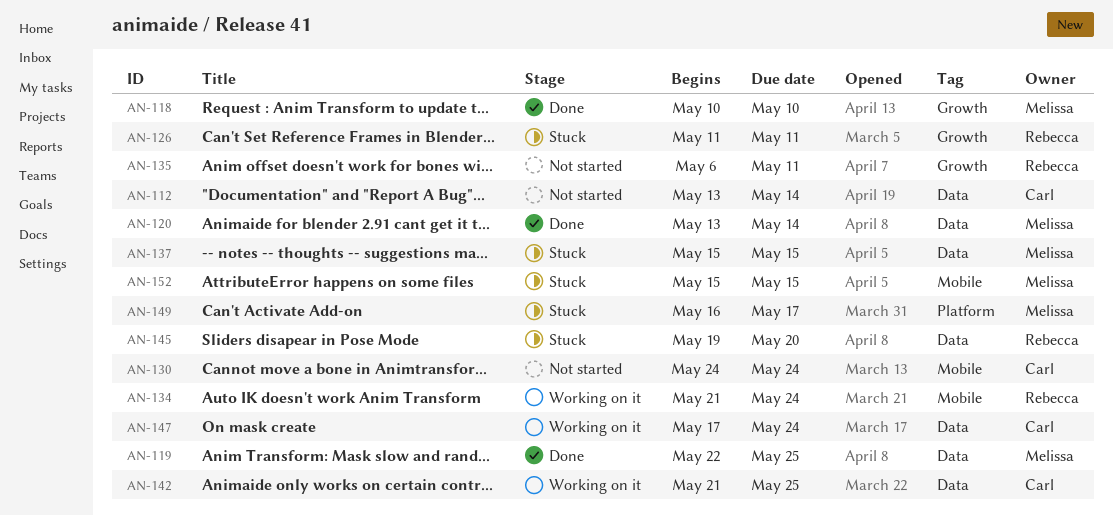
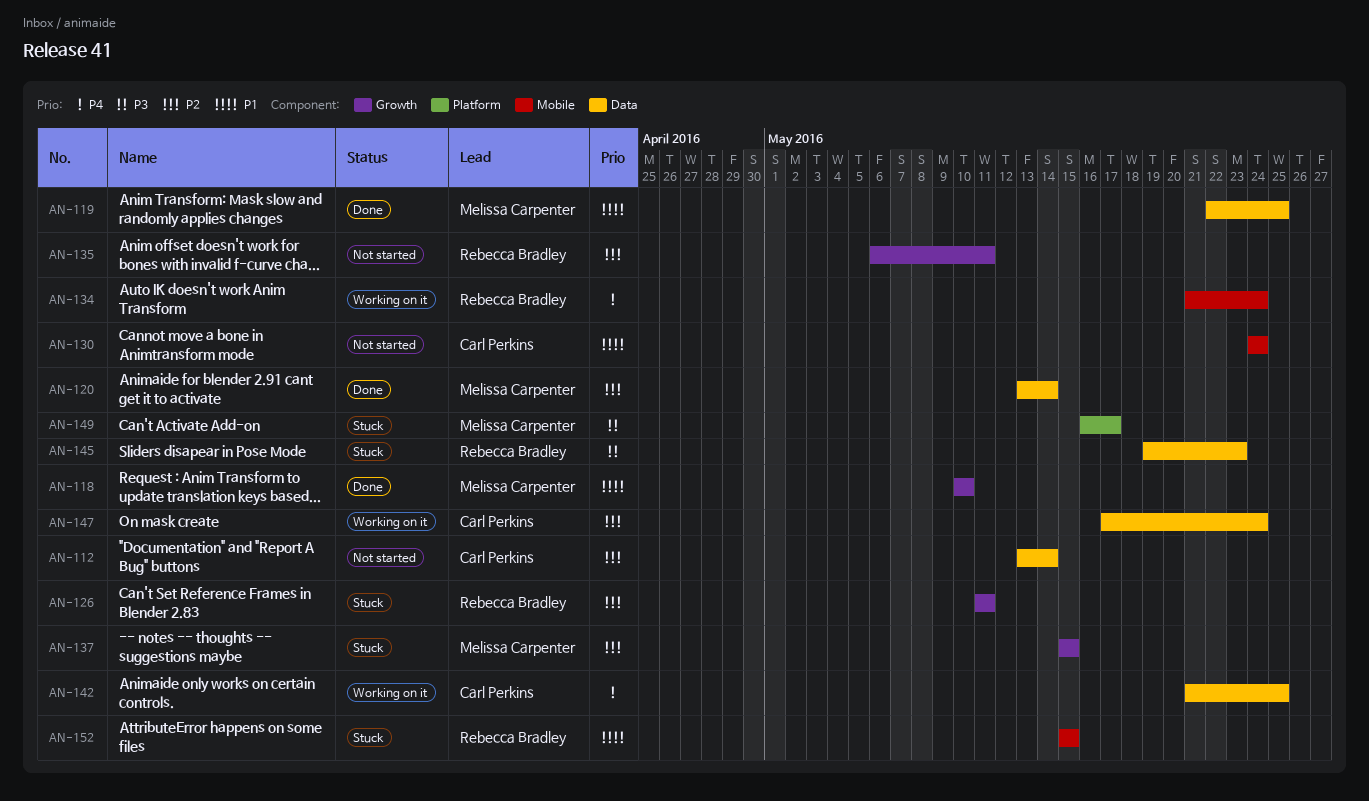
AN-137, label: Data -> Growth
AN-145, due: May 20 -> May 23
AN-152, owner: Melissa Carpenter -> Rebecca Bradley

